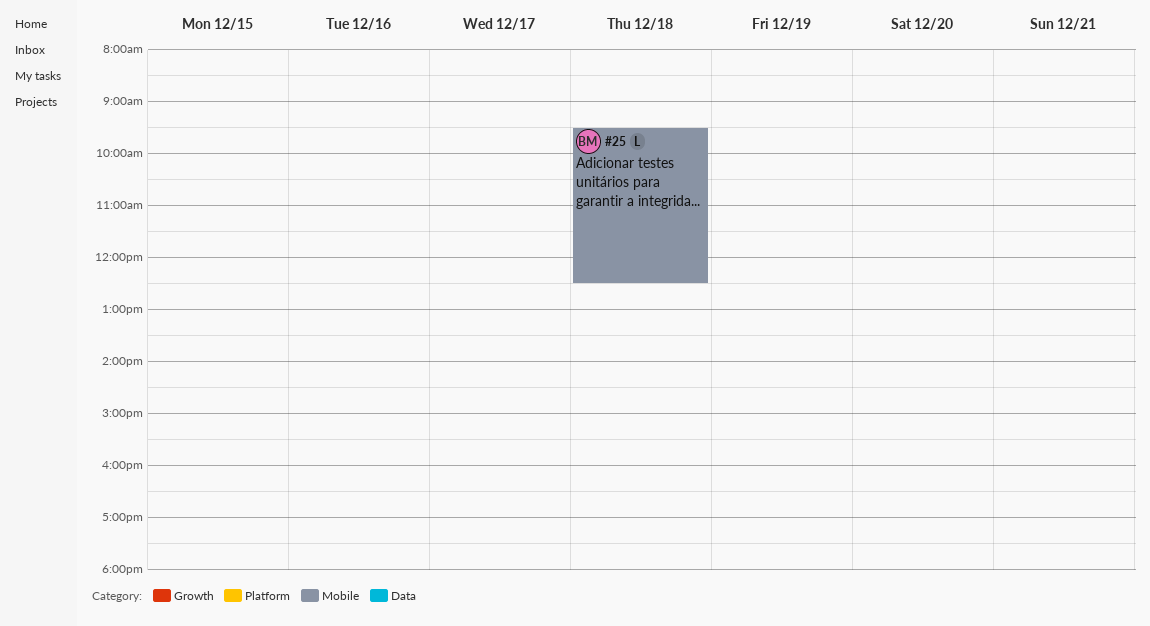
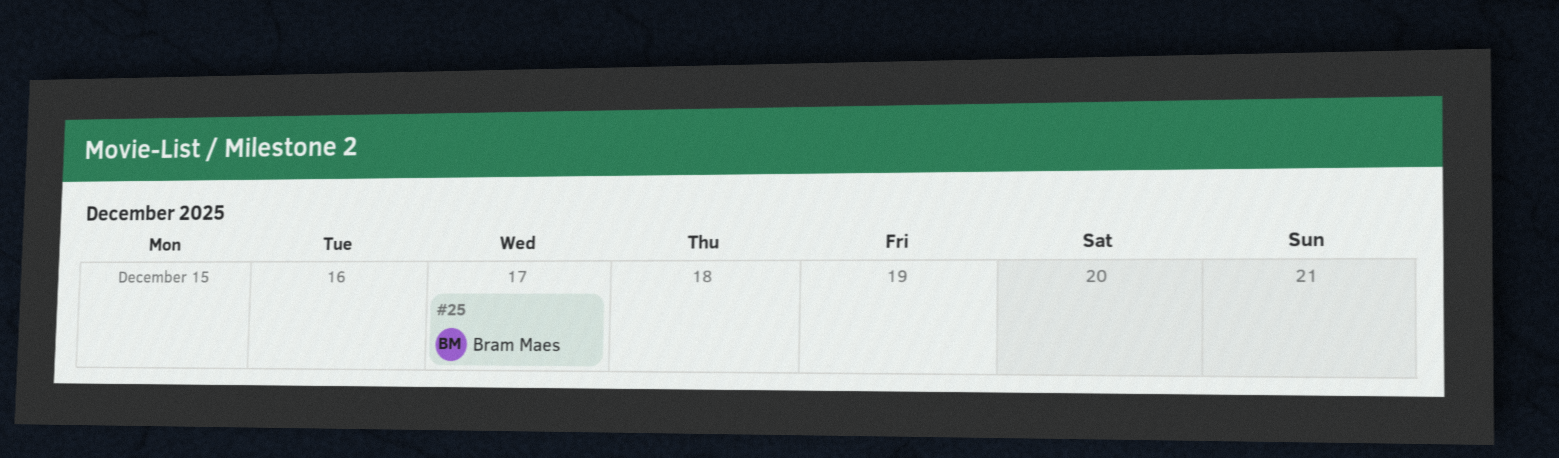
#25, day: Dec 18 -> Dec 17

